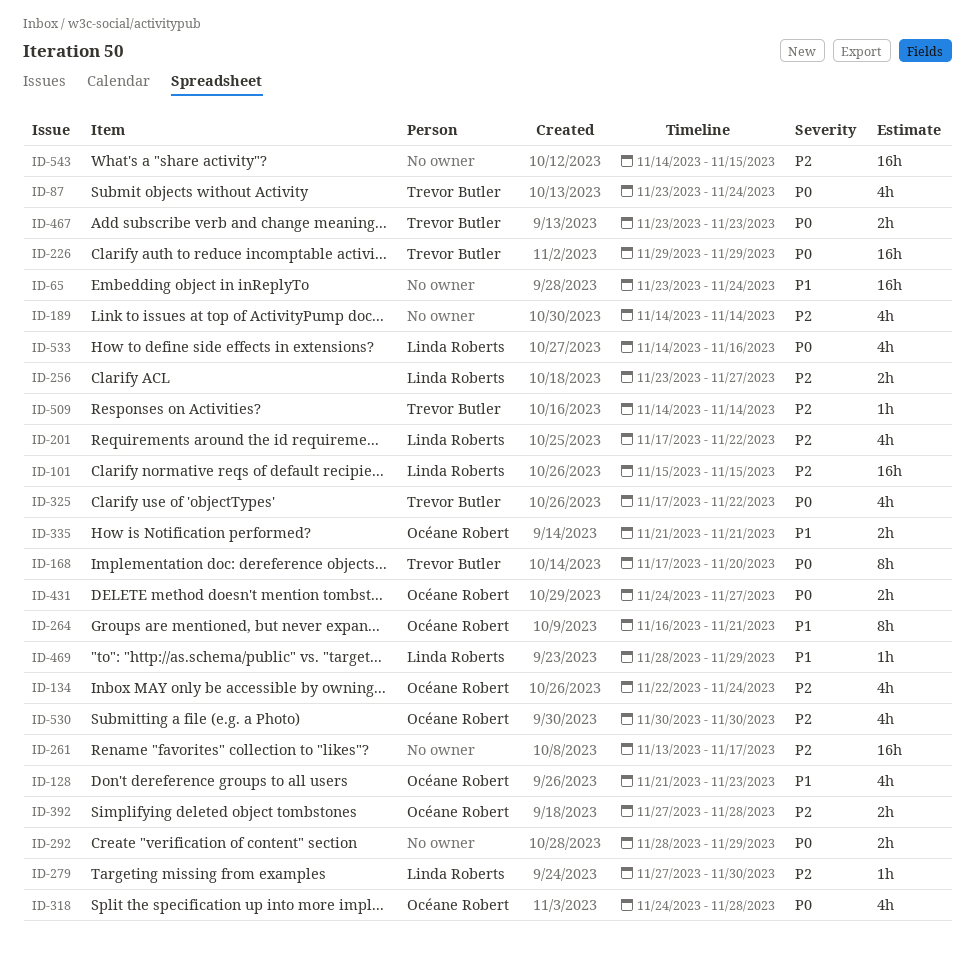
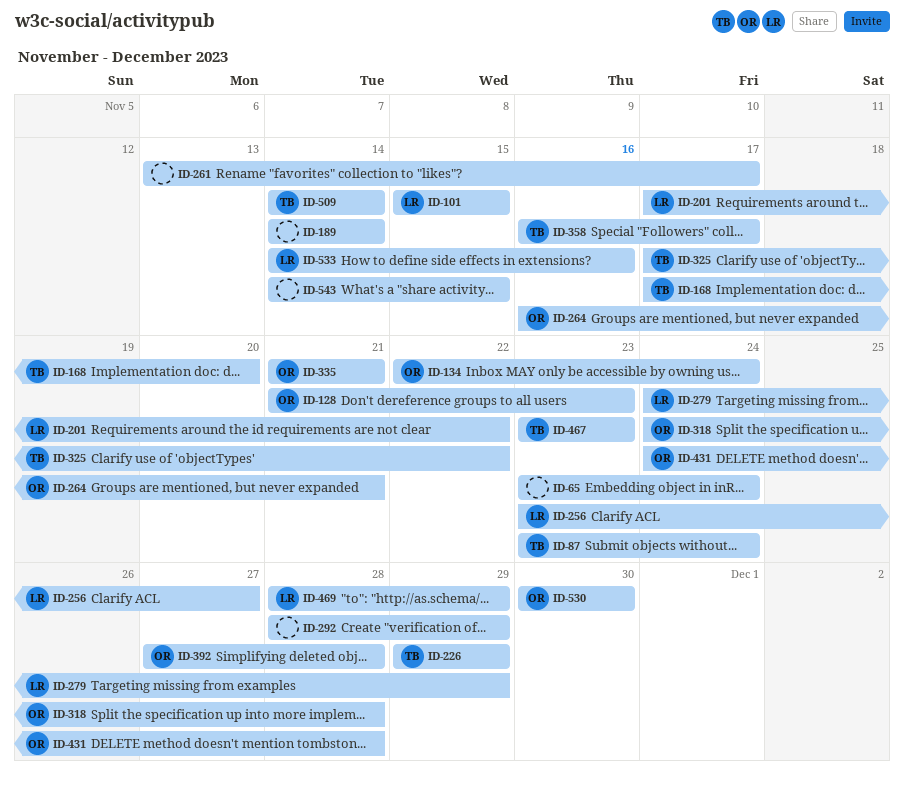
ID-279, start: Nov 27 -> Nov 24
ID-279, due: Nov 30 -> Nov 29
ID-358: none -> present
ID-431, due: Nov 27 -> Nov 28

